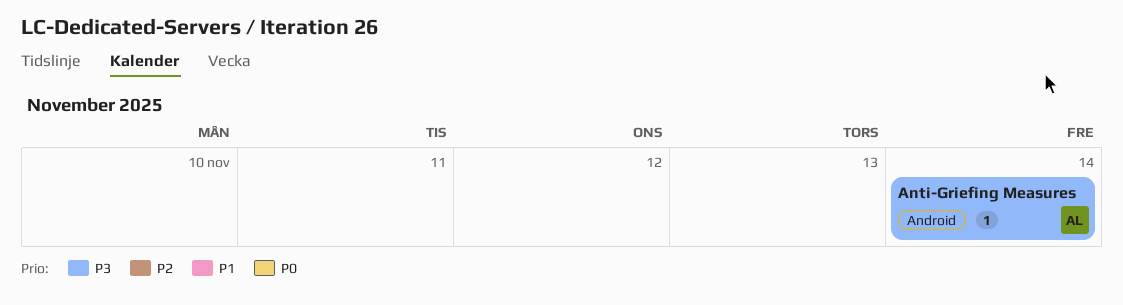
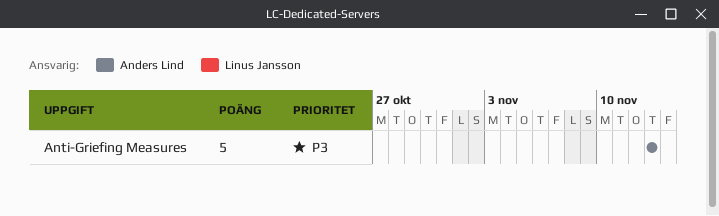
Anti-Griefing Measures, estimate: 1 -> 5
Anti-Griefing Measures, due: Nov 14 -> Nov 13

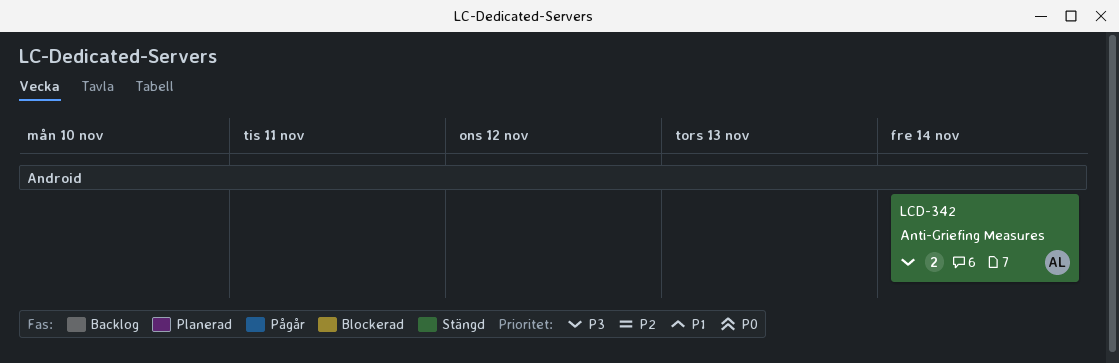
Anti-Griefing Measures, estimate: 5 -> 2
Anti-Griefing Measures, due: Nov 13 -> Nov 14

